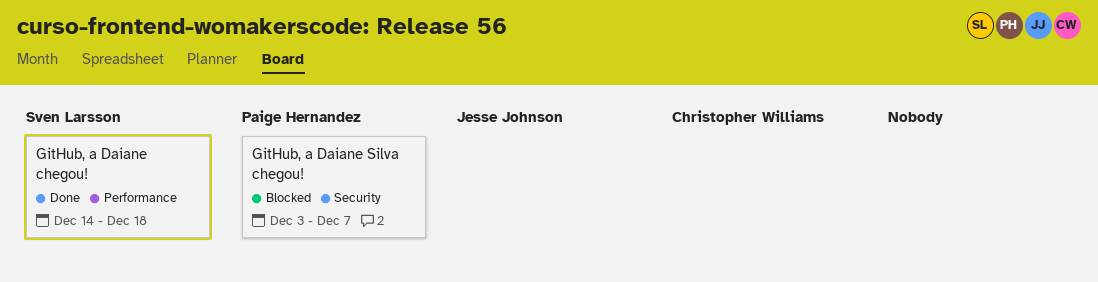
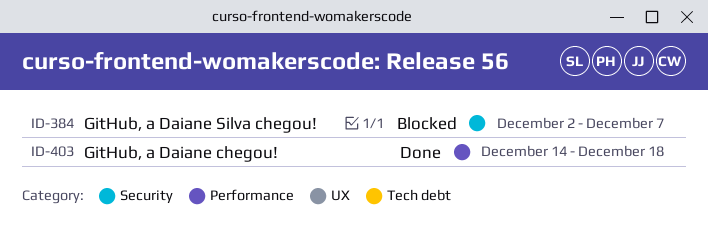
GitHub, a Daiane Silva chegou!, start: Dec 3 -> Dec 2

